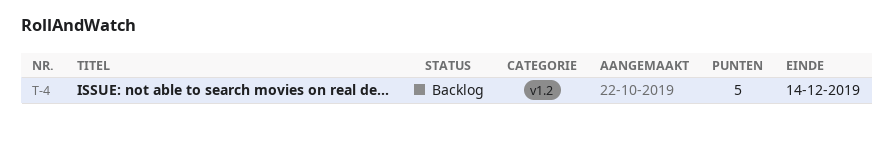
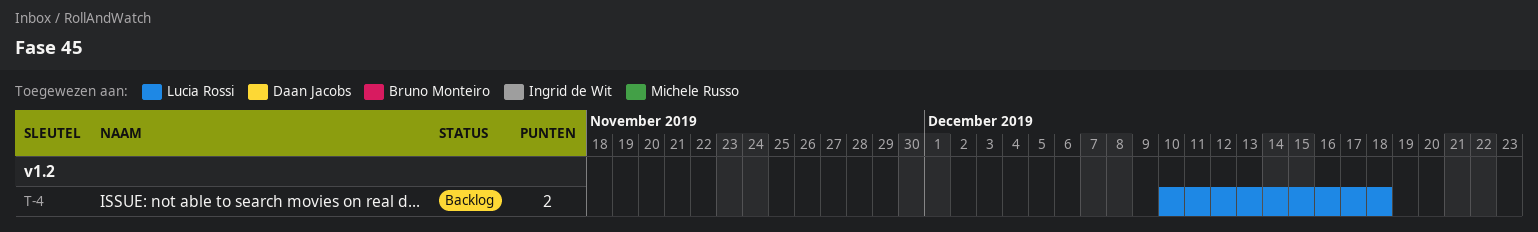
T-4, estimate: 5 -> 2
T-4, due: Dec 14 -> Dec 18

